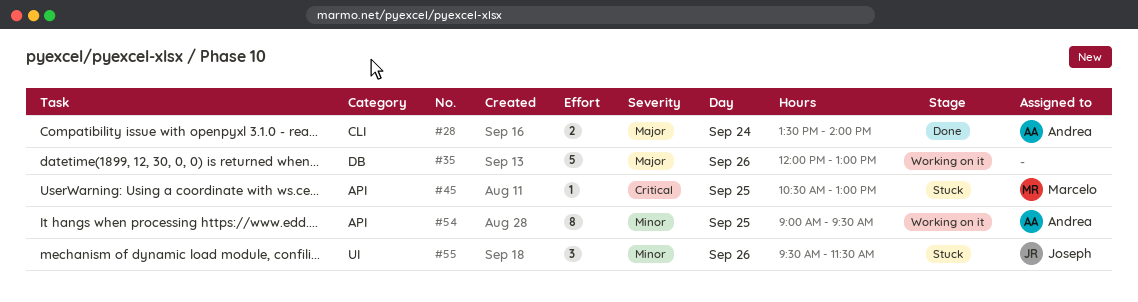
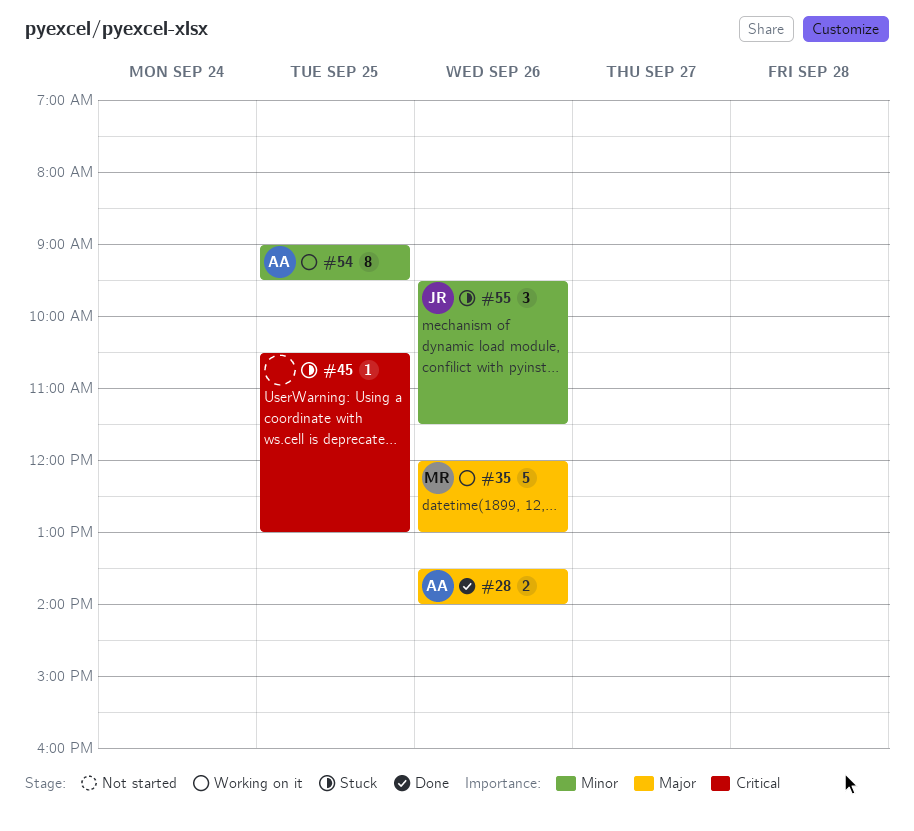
#28, day: Sep 24 -> Sep 26
#35, owner: none -> Marcelo
#45, owner: Marcelo -> none

